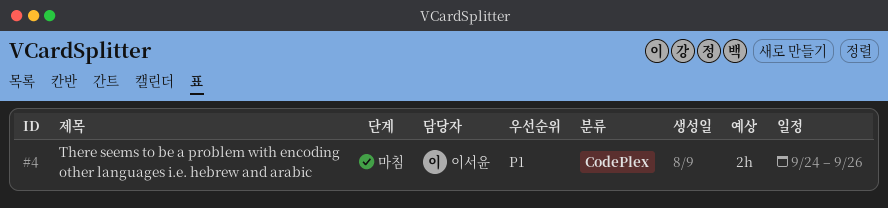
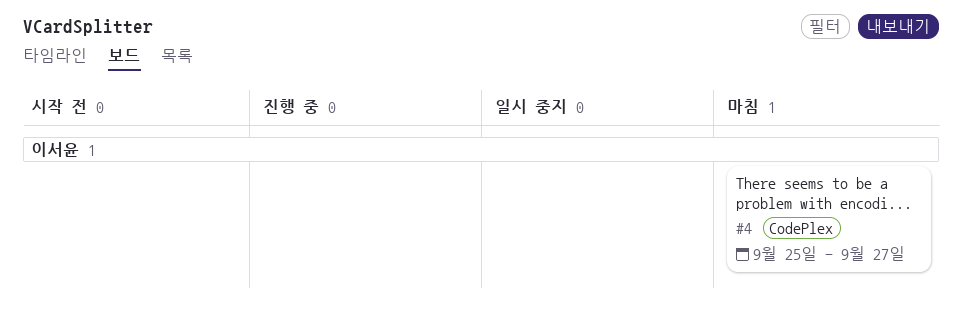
#4, start: Sep 24 -> Sep 25
#4, due: Sep 26 -> Sep 27

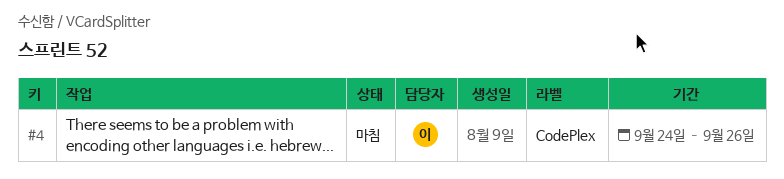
#4, start: Sep 25 -> Sep 24
#4, due: Sep 27 -> Sep 26

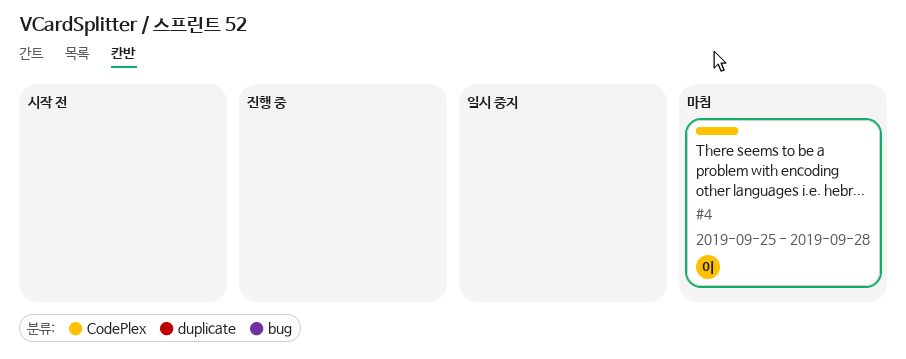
#4, start: Sep 24 -> Sep 25
#4, due: Sep 26 -> Sep 28

